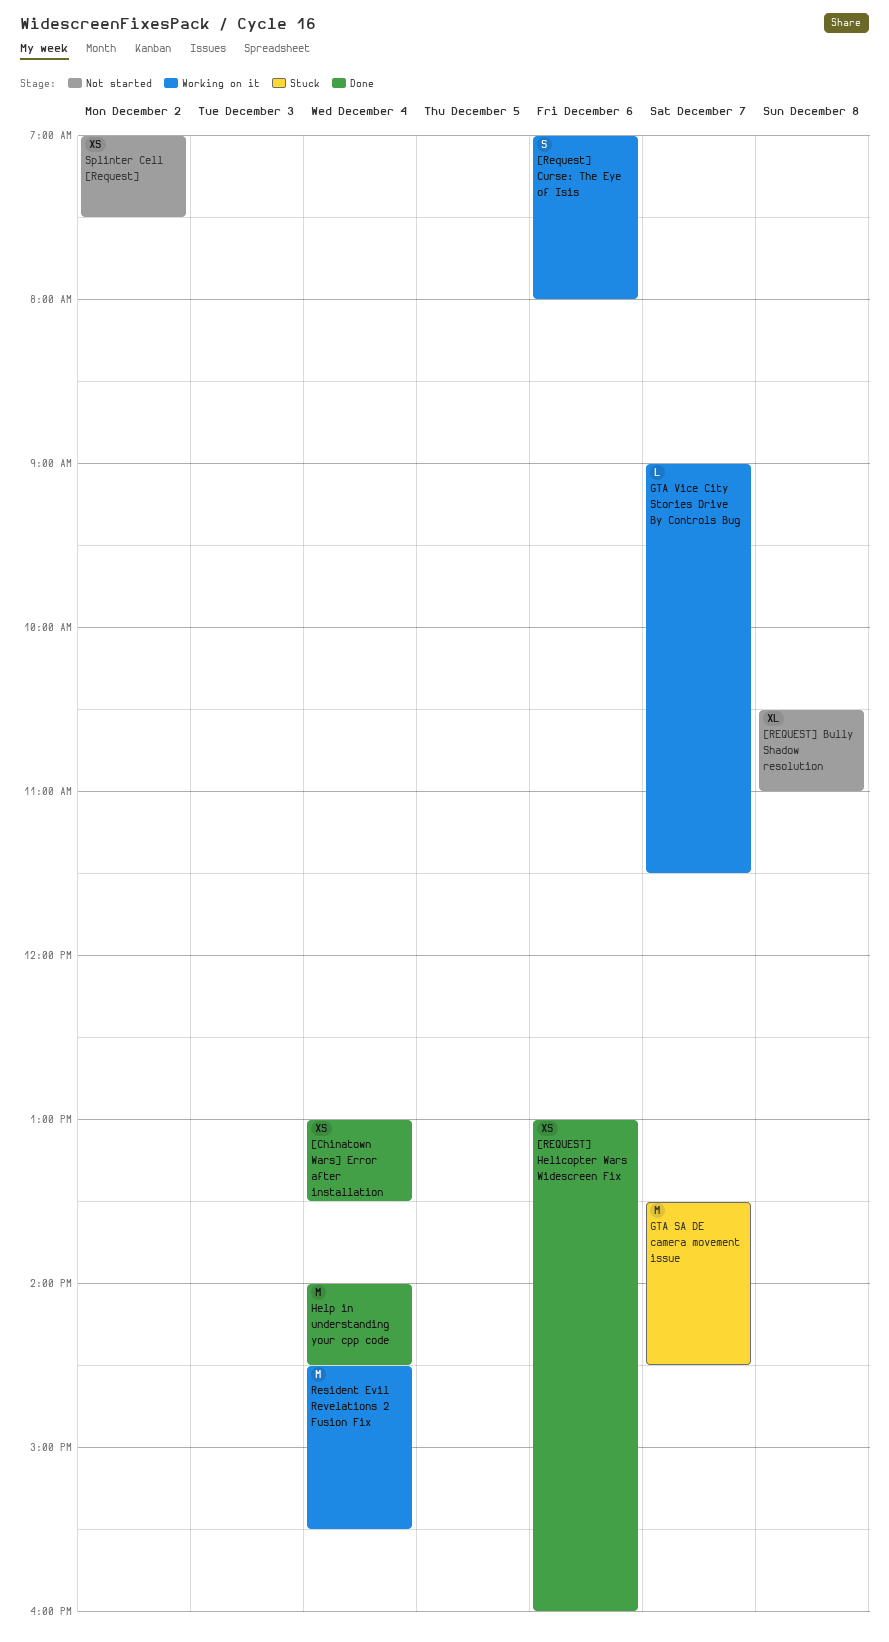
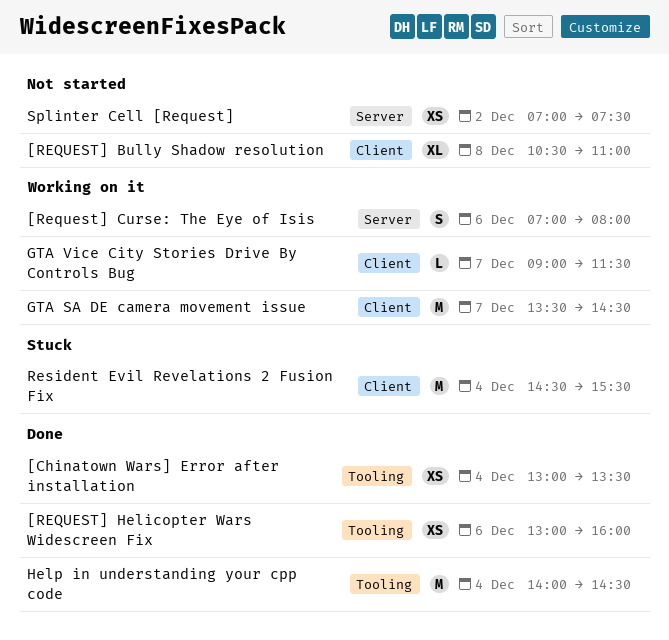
GTA SA DE camera movement issue, status: Stuck -> Working on it
Resident Evil Revelations 2 Fusion Fix, status: Working on it -> Stuck

